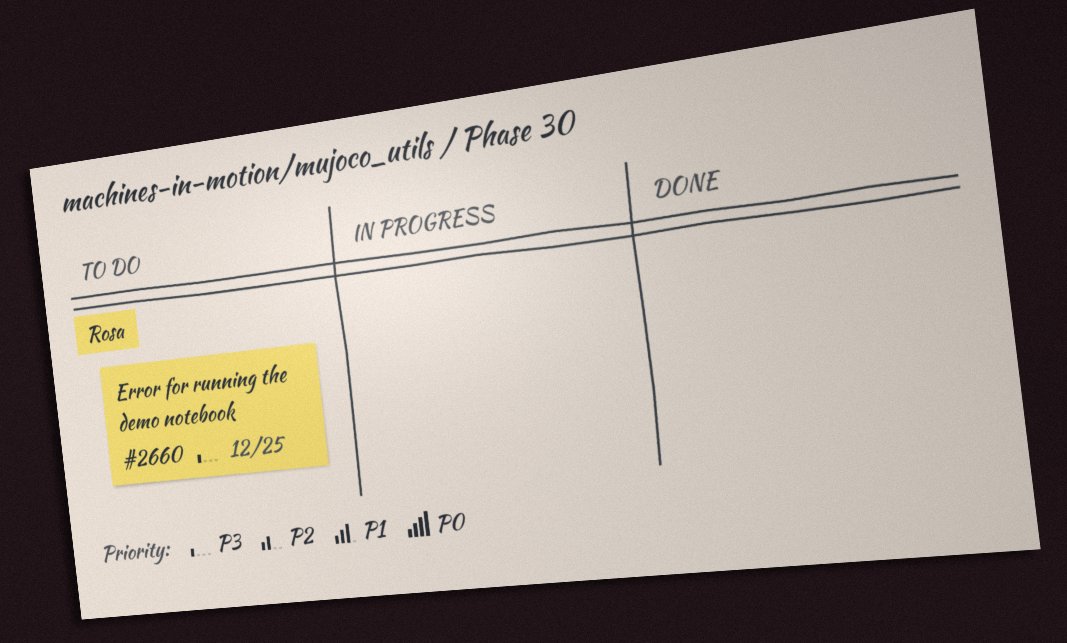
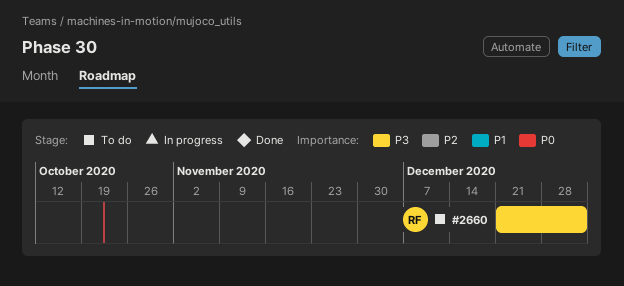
#2660, due: Dec 25 -> Jan 1

